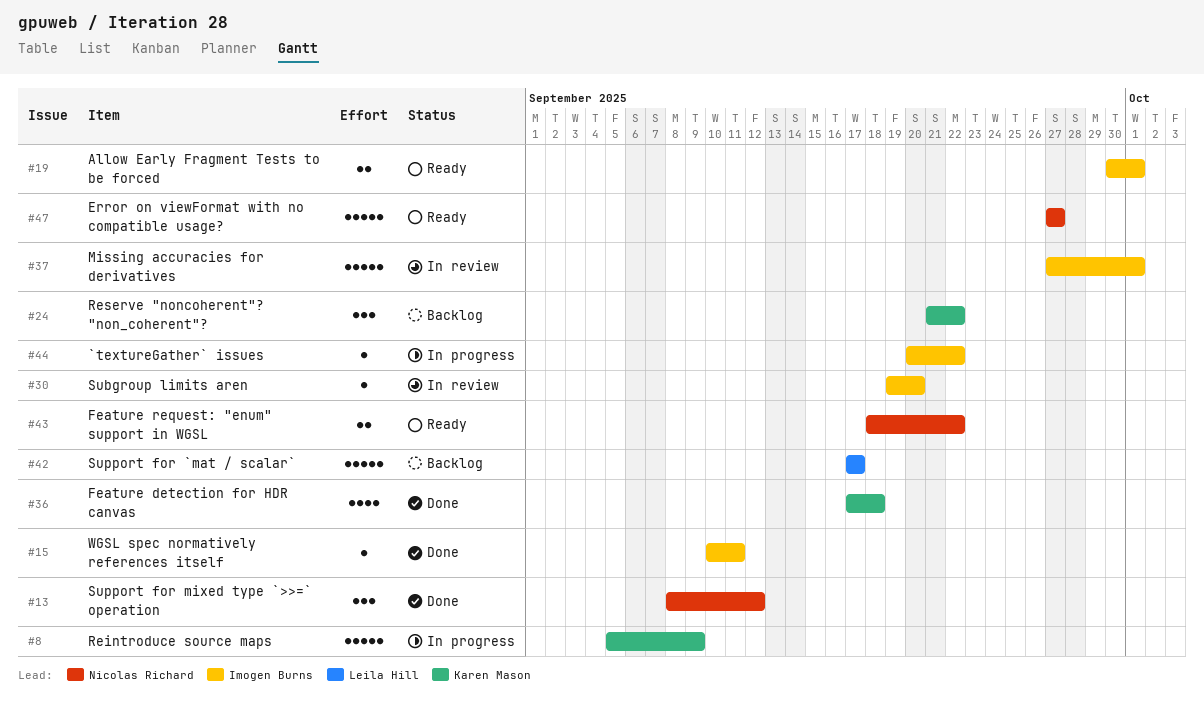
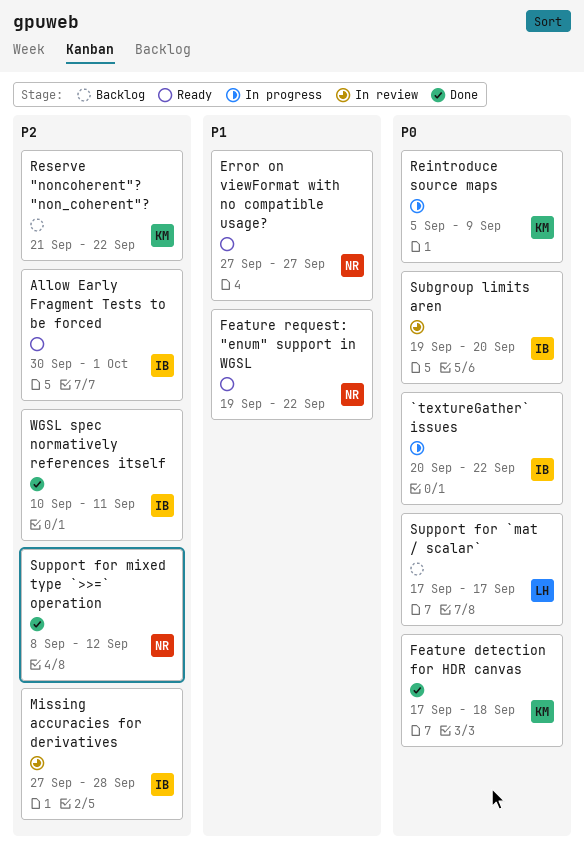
Feature request: "enum" support in WGSL, start: Sep 18 -> Sep 19
Missing accuracies for derivatives, due: Oct 1 -> Sep 28

